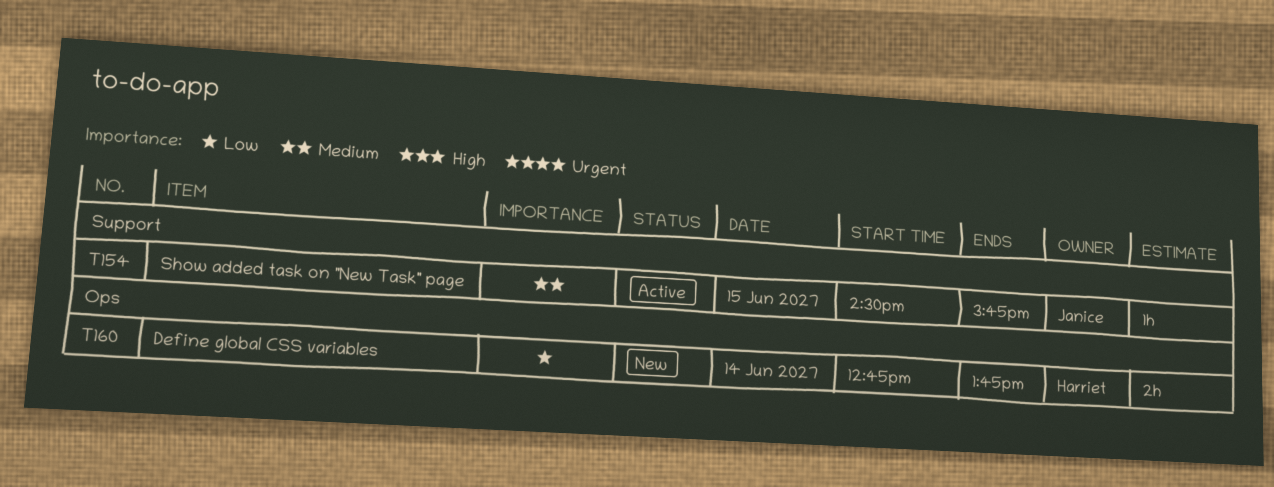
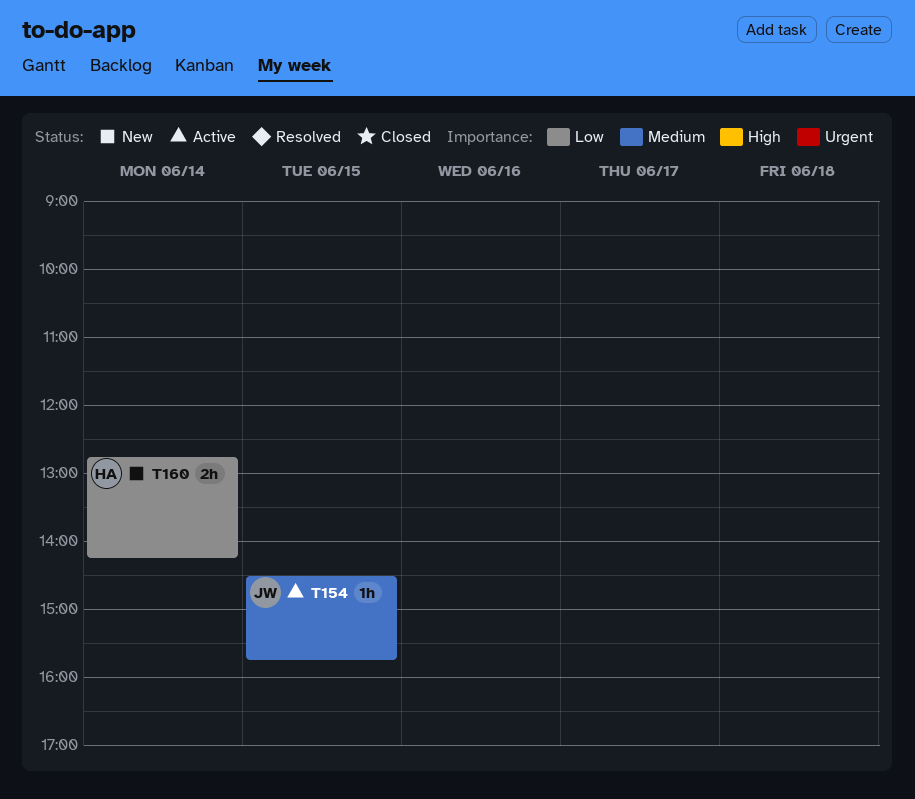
T160, ends: 13:45 -> 14:15

